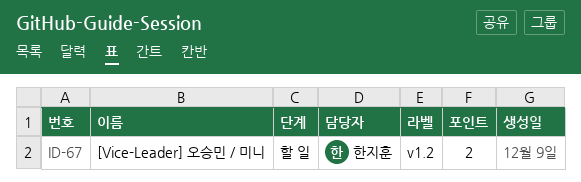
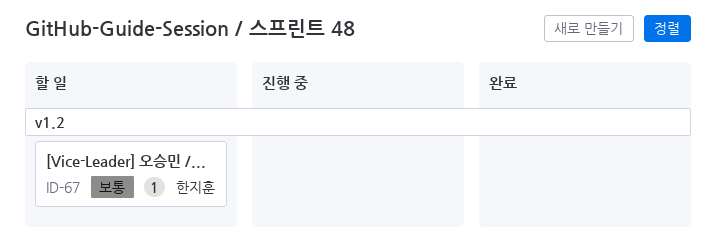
ID-67, estimate: 2 -> 1

